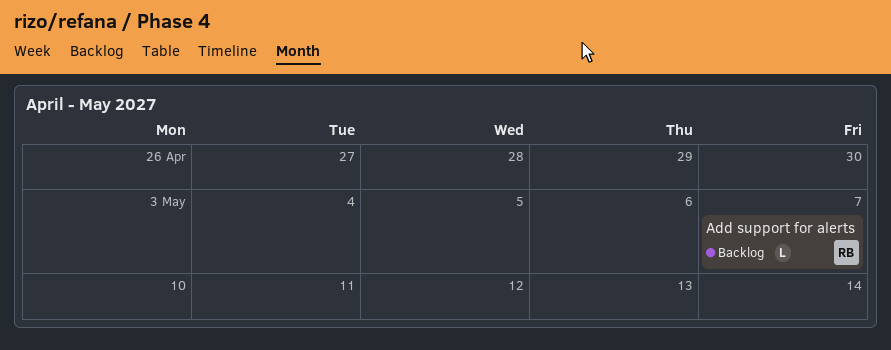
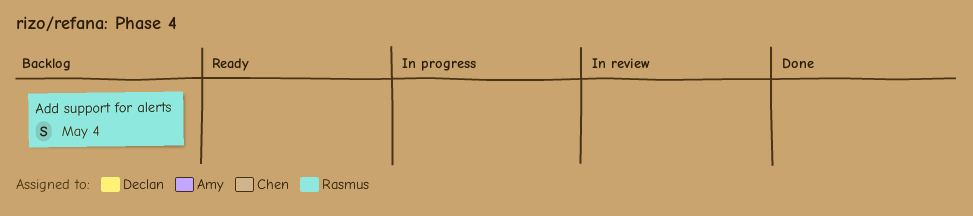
Add support for alerts, estimate: L -> S
Add support for alerts, due: May 7 -> May 4

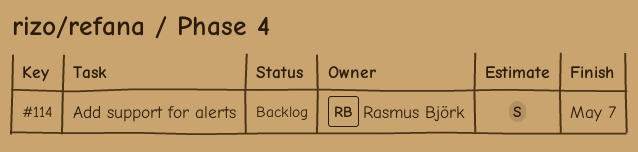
Add support for alerts, due: May 4 -> May 7

